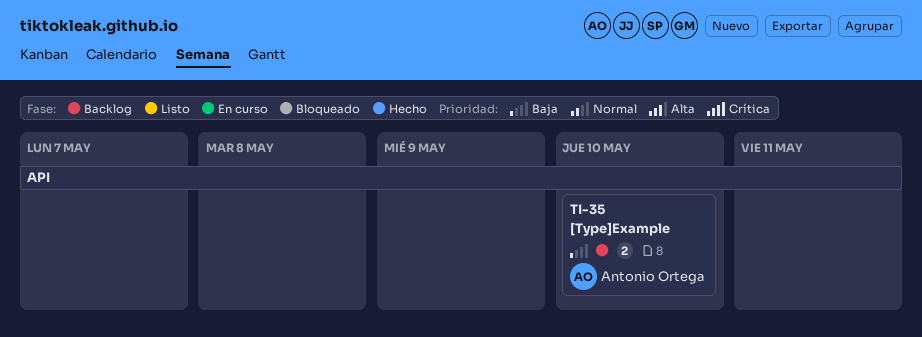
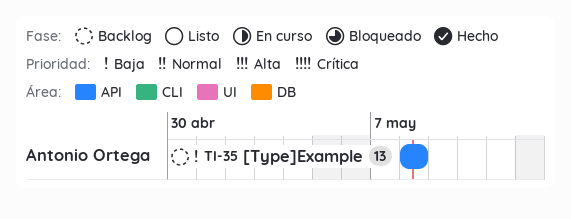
TI-35, estimate: 2 -> 13
TI-35, due: May 10 -> May 8

